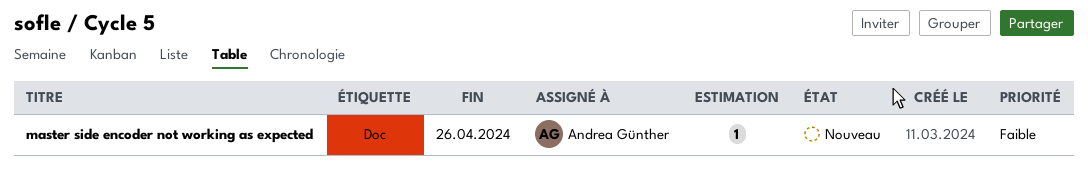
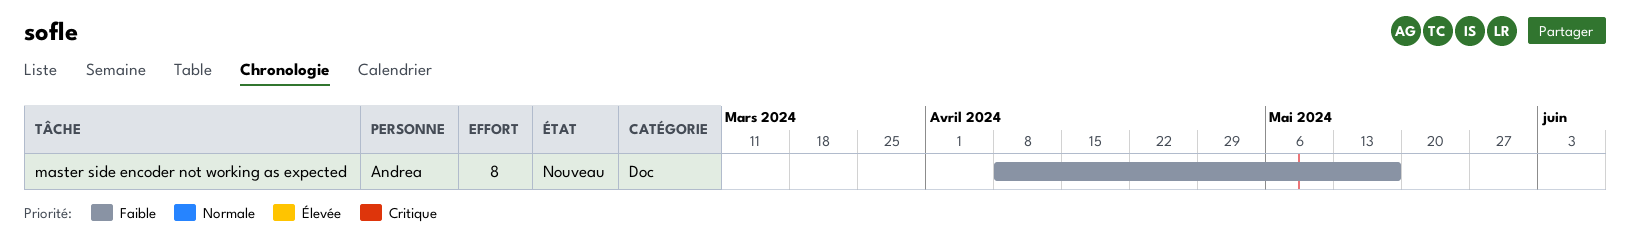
master side encoder not working as expected, estimate: 1 -> 8
master side encoder not working as expected, due: Apr 26 -> May 17

